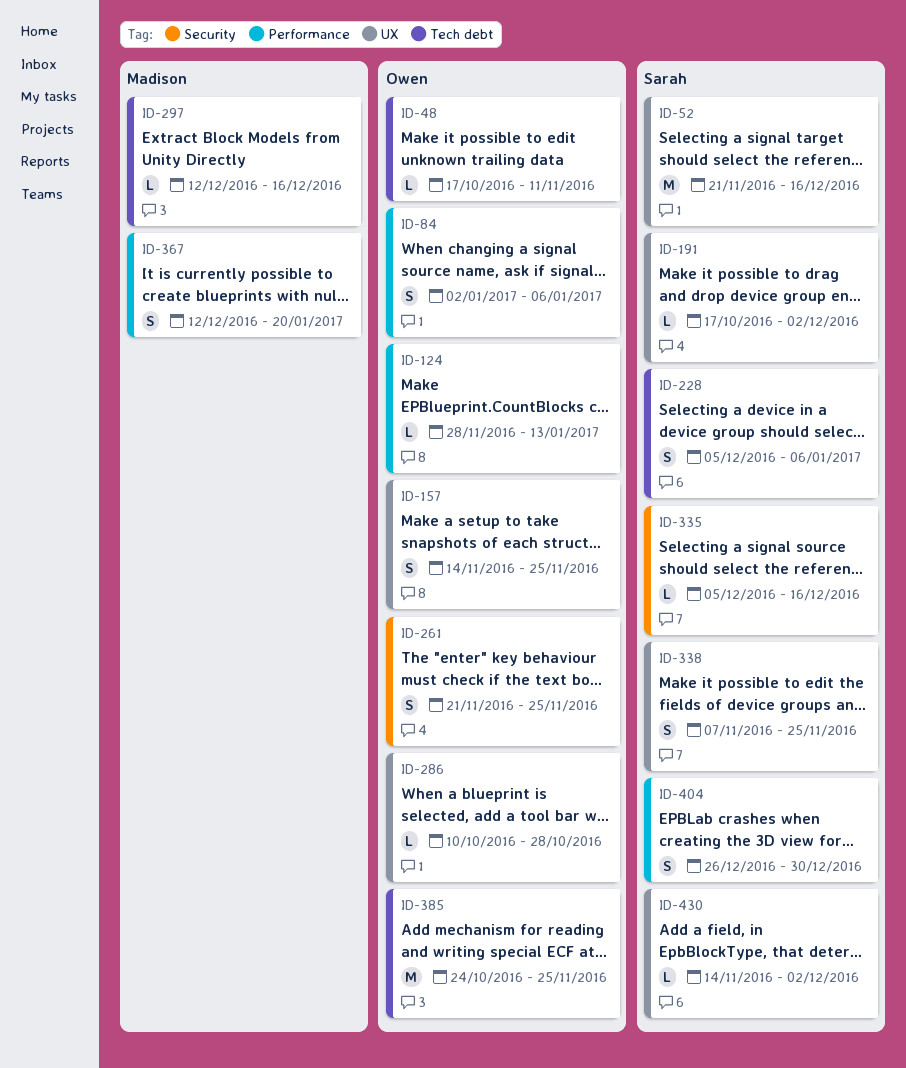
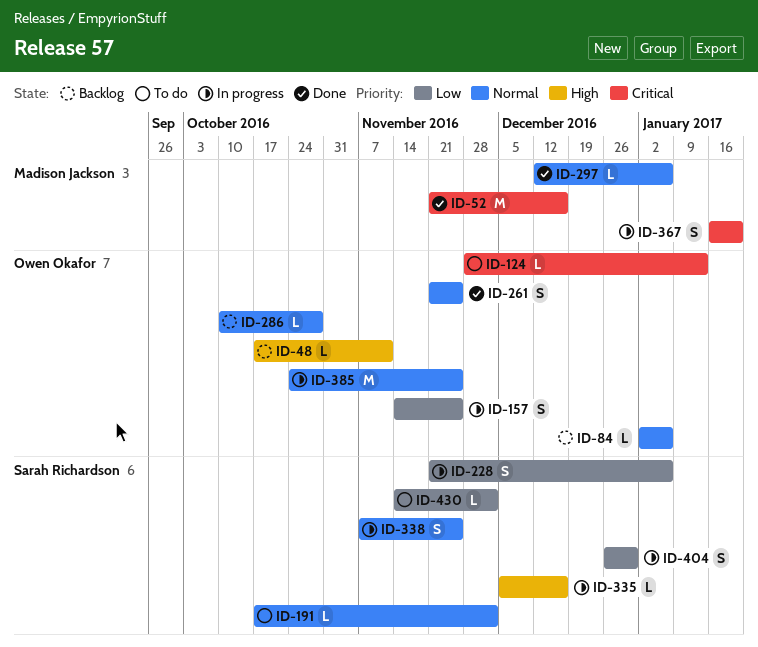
ID-52, owner: Sarah Richardson -> Madison Jackson
ID-84, estimate: S -> L
ID-228, start: Dec 5 -> Nov 21
ID-297, due: Dec 16 -> Jan 6
ID-367, start: Dec 12 -> Jan 16

